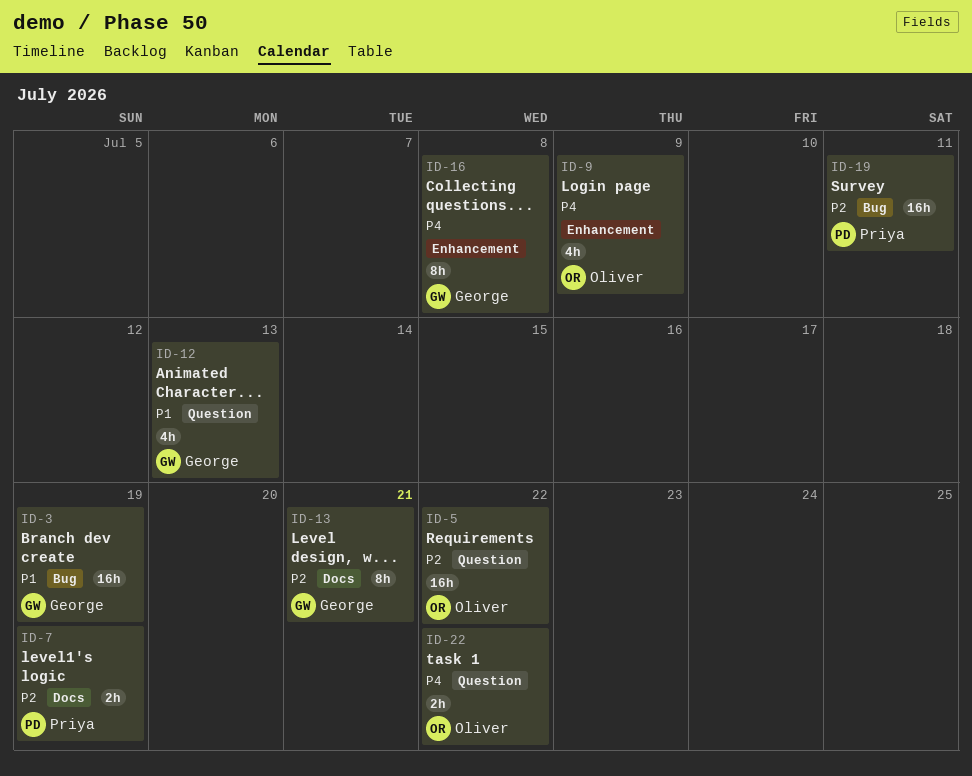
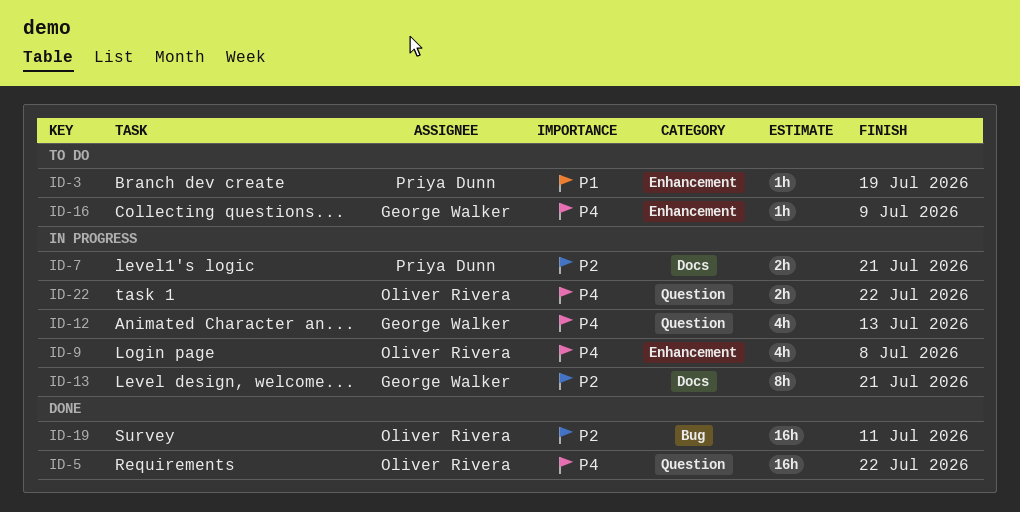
ID-3, owner: George Walker -> Priya Dunn
ID-3, label: Bug -> Enhancement
ID-3, estimate: 16h -> 1h
ID-5, priority: P2 -> P4
ID-7, due: Jul 19 -> Jul 21
ID-9, due: Jul 9 -> Jul 8
ID-12, priority: P1 -> P4
ID-16, estimate: 8h -> 1h
ID-16, due: Jul 8 -> Jul 9
ID-19, owner: Priya Dunn -> Oliver Rivera

